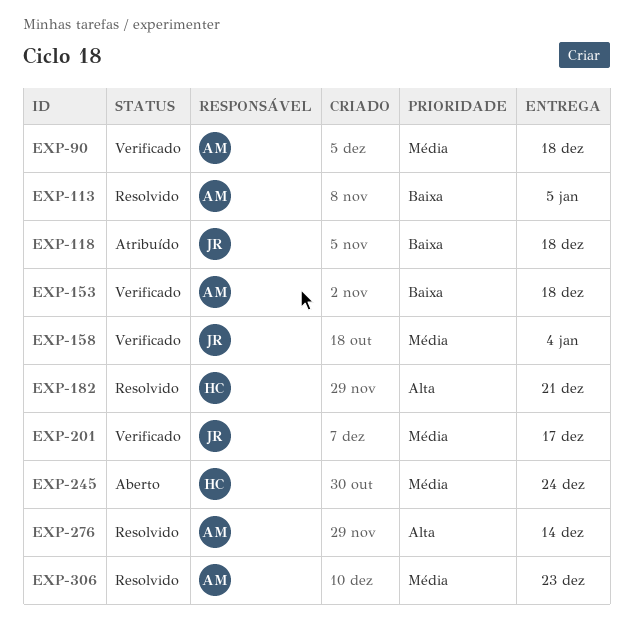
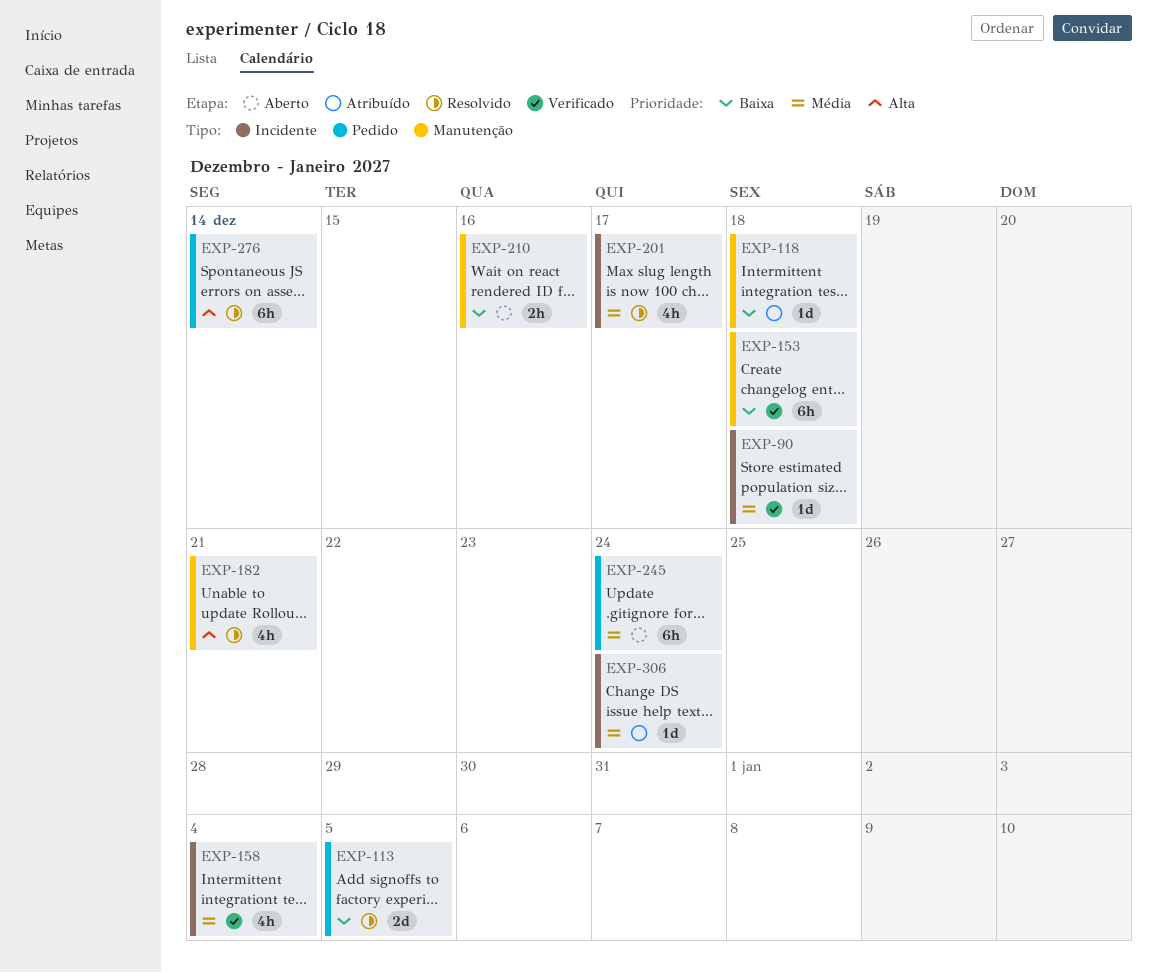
EXP-201, status: Verificado -> Resolvido
EXP-210: none -> present
EXP-306, status: Resolvido -> Atribuído
EXP-306, due: Dec 23 -> Dec 24

